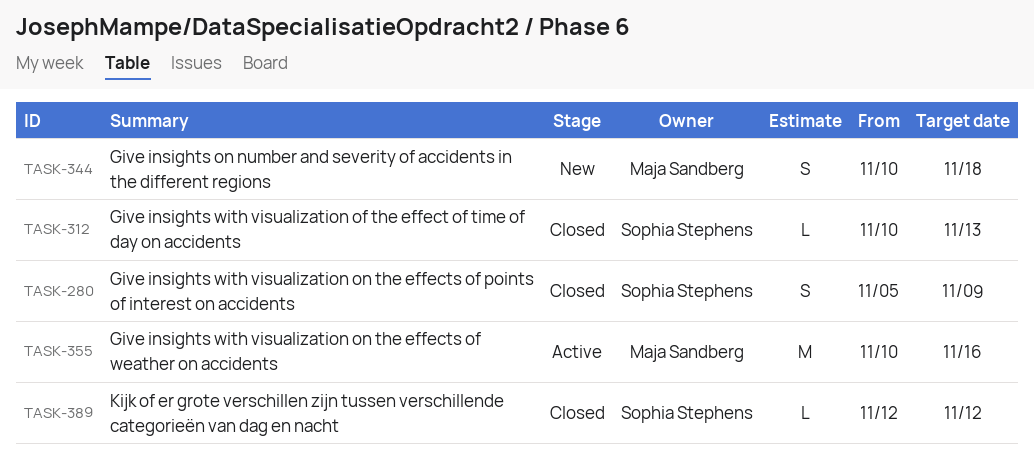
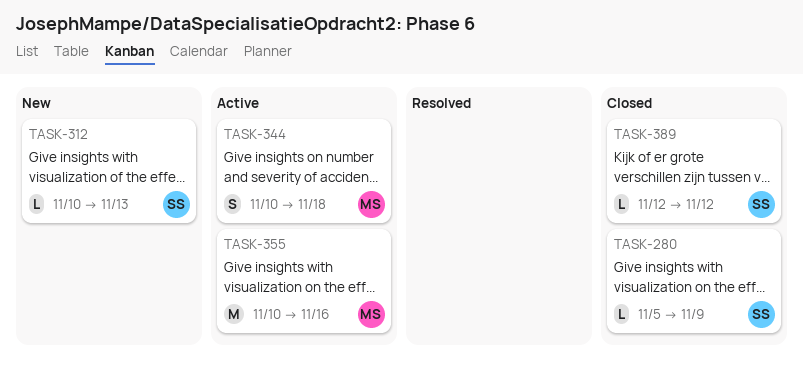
TASK-280, estimate: S -> L
TASK-312, status: Closed -> New
TASK-344, status: New -> Active

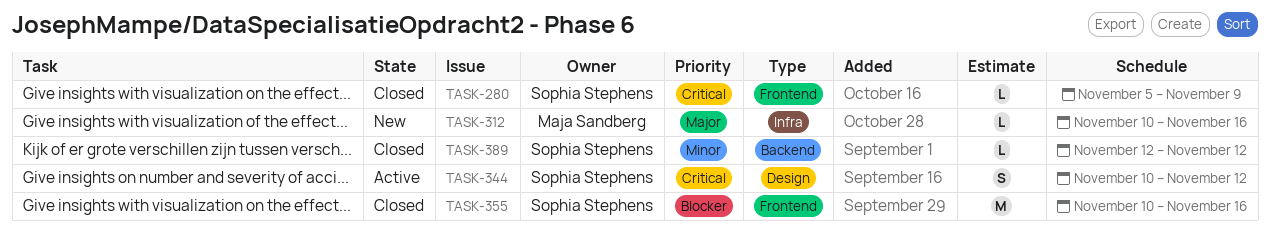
TASK-312, owner: Sophia Stephens -> Maja Sandberg
TASK-312, due: Nov 13 -> Nov 16
TASK-344, owner: Maja Sandberg -> Sophia Stephens
TASK-344, due: Nov 18 -> Nov 12
TASK-355, status: Active -> Closed
TASK-355, owner: Maja Sandberg -> Sophia Stephens

